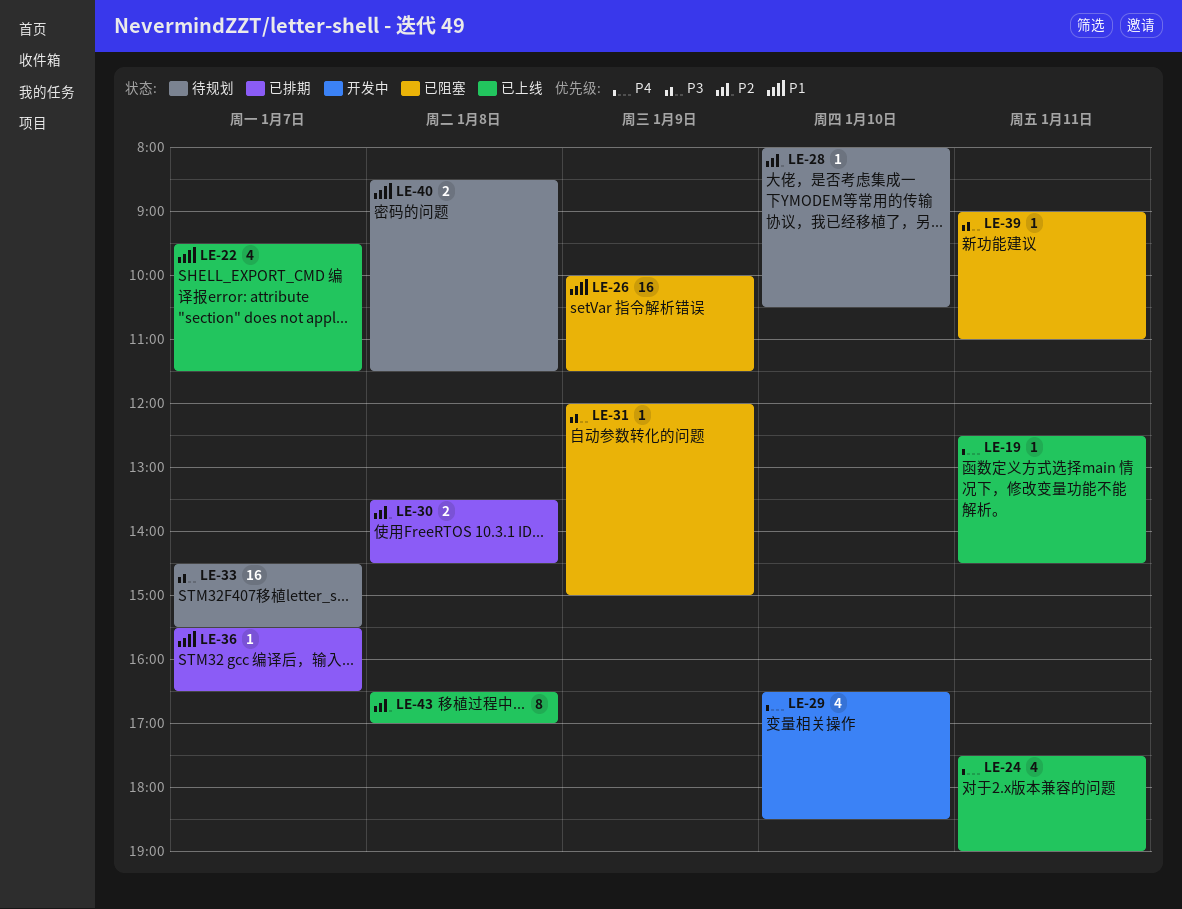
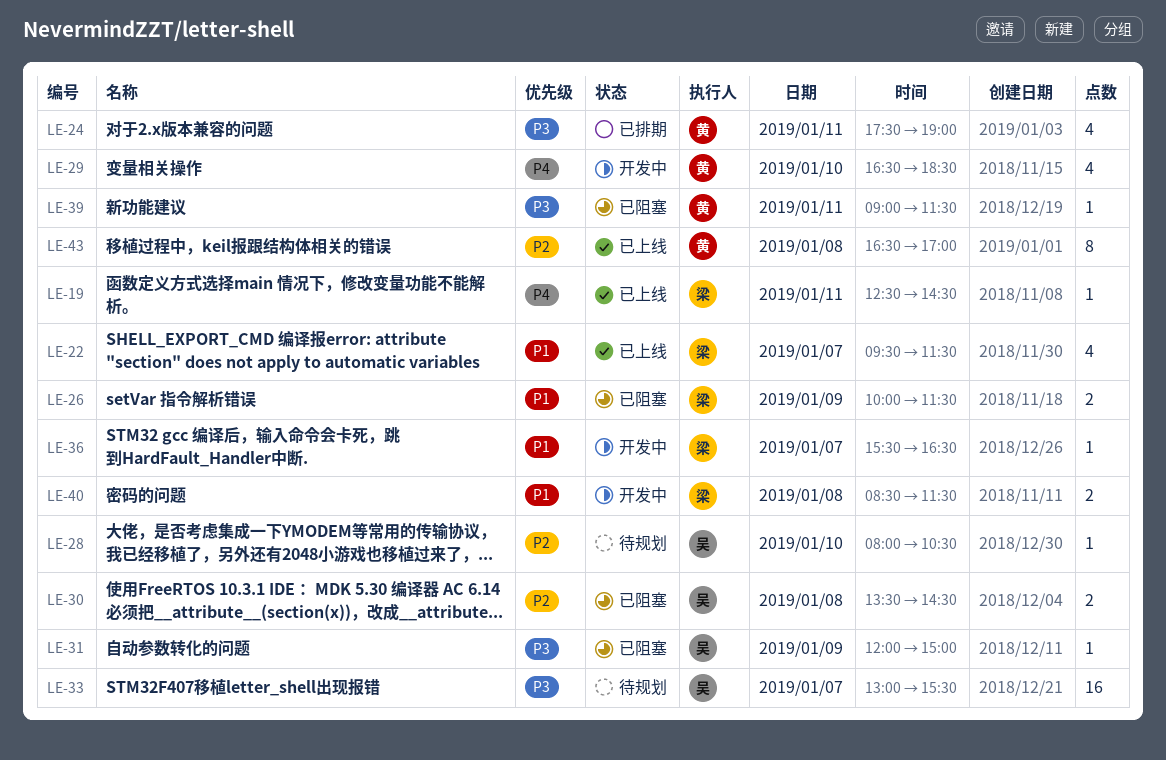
LE-24, status: 已上线 -> 已排期
LE-24, priority: P4 -> P3
LE-26, estimate: 16 -> 2
LE-30, status: 已排期 -> 已阻塞
LE-33, begins: 14:30 -> 13:00
LE-36, status: 已排期 -> 开发中
LE-39, ends: 11:00 -> 11:30
LE-40, status: 待规划 -> 开发中

